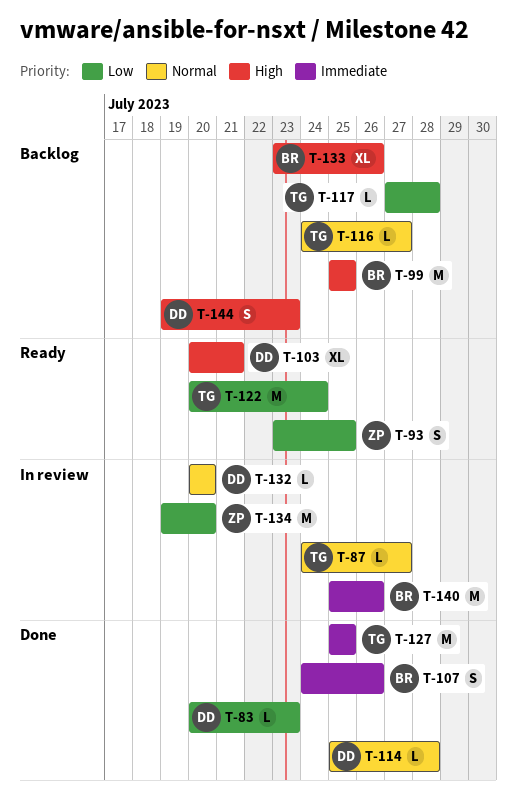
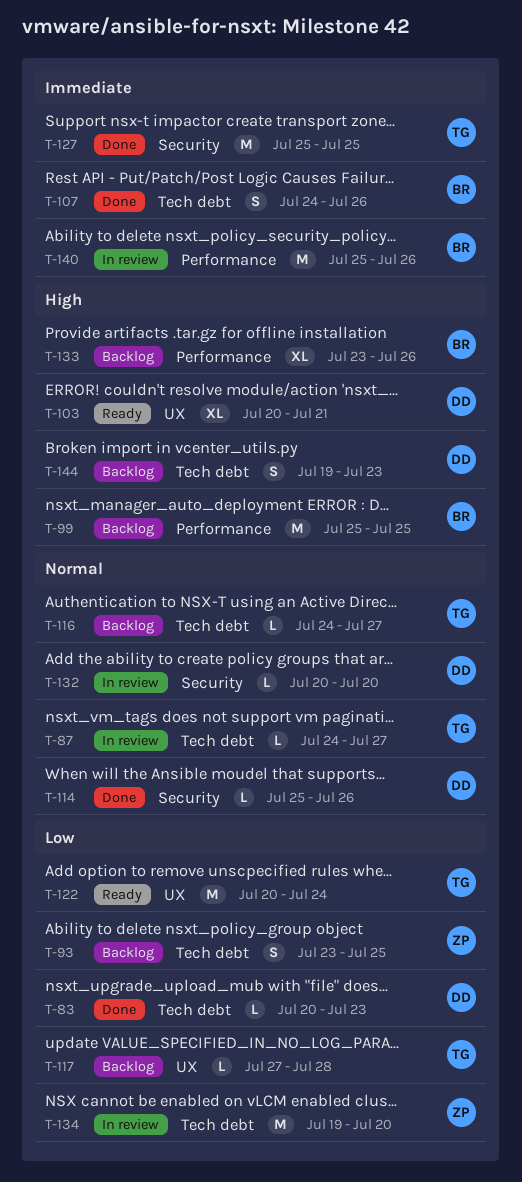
T-93, status: Ready -> Backlog
T-114, due: Jul 28 -> Jul 26

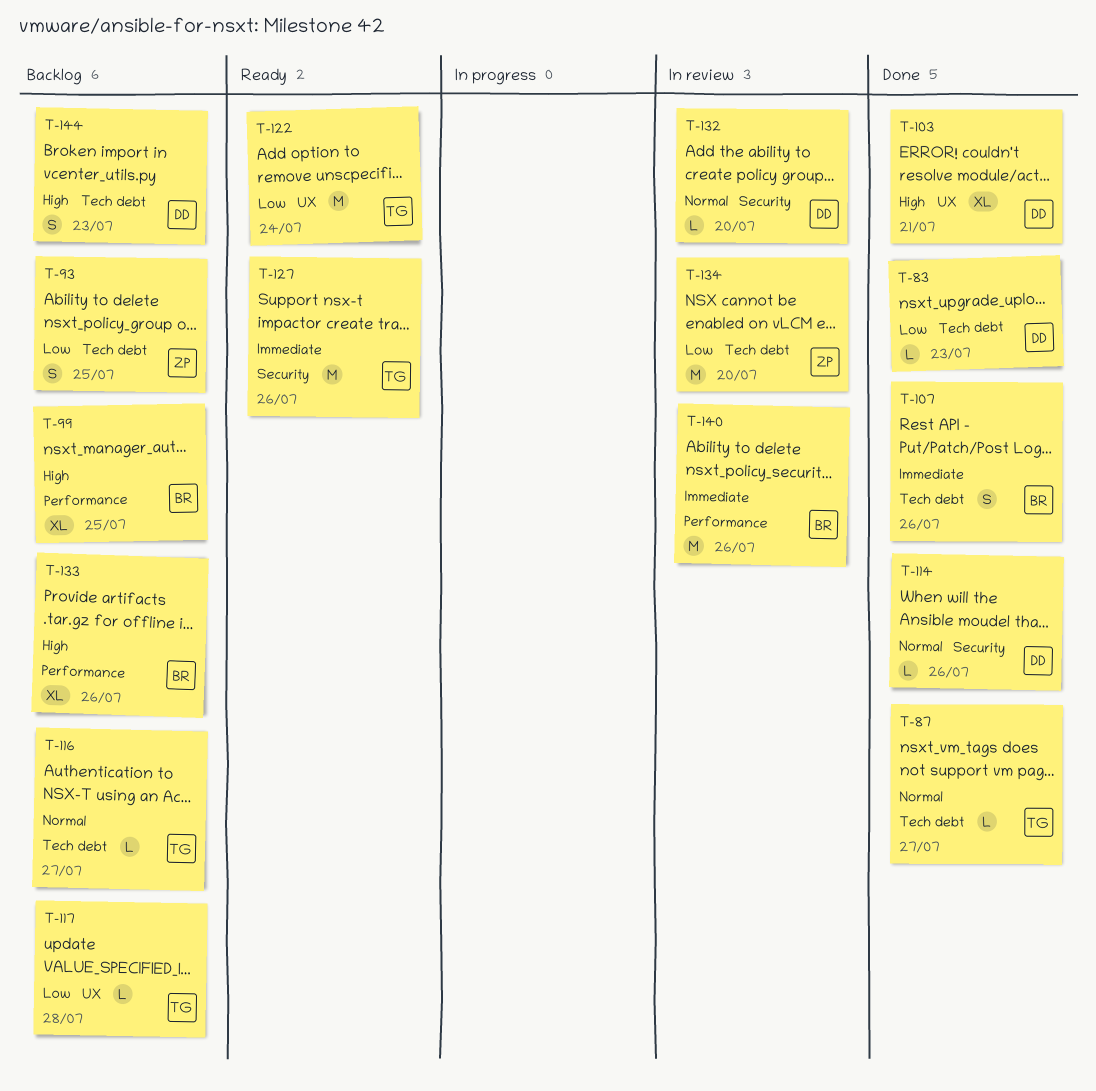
T-87, status: In review -> Done
T-99, estimate: M -> XL
T-103, status: Ready -> Done
T-127, status: Done -> Ready
T-127, due: Jul 25 -> Jul 26

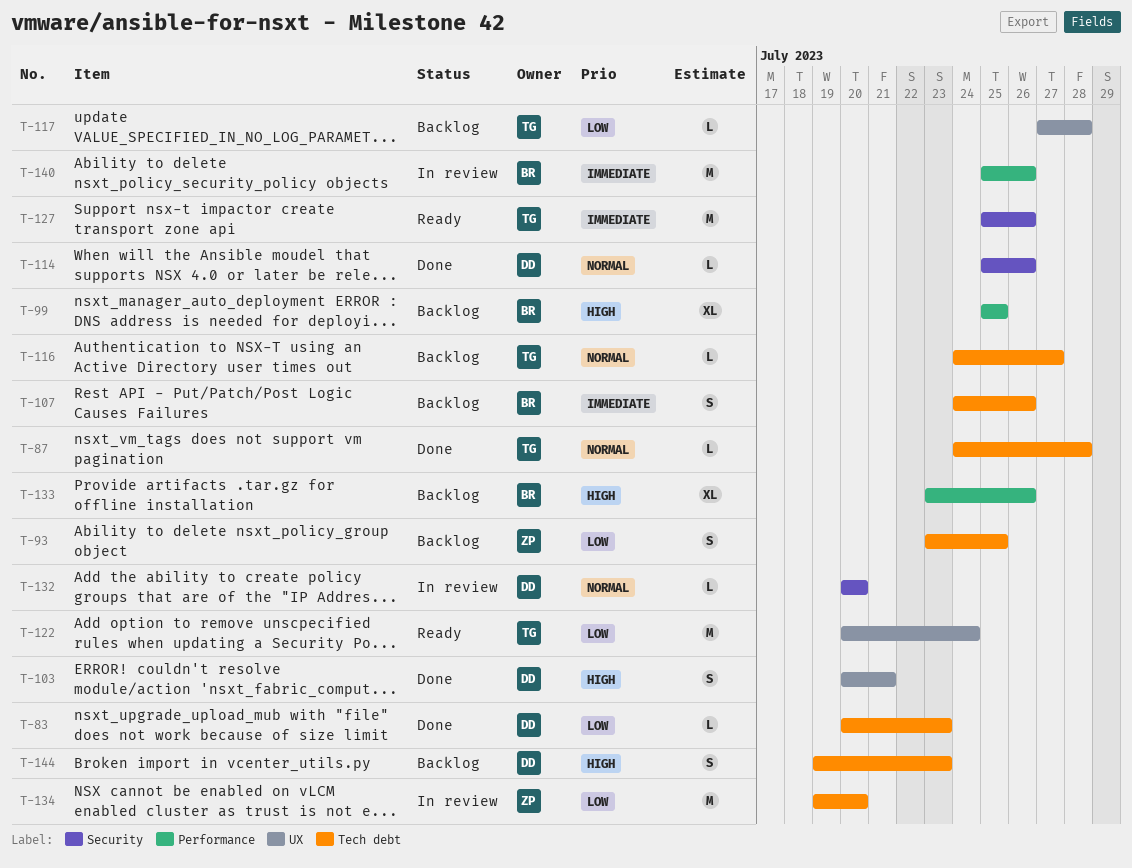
T-87, due: Jul 27 -> Jul 28
T-103, estimate: XL -> S
T-107, status: Done -> Backlog

